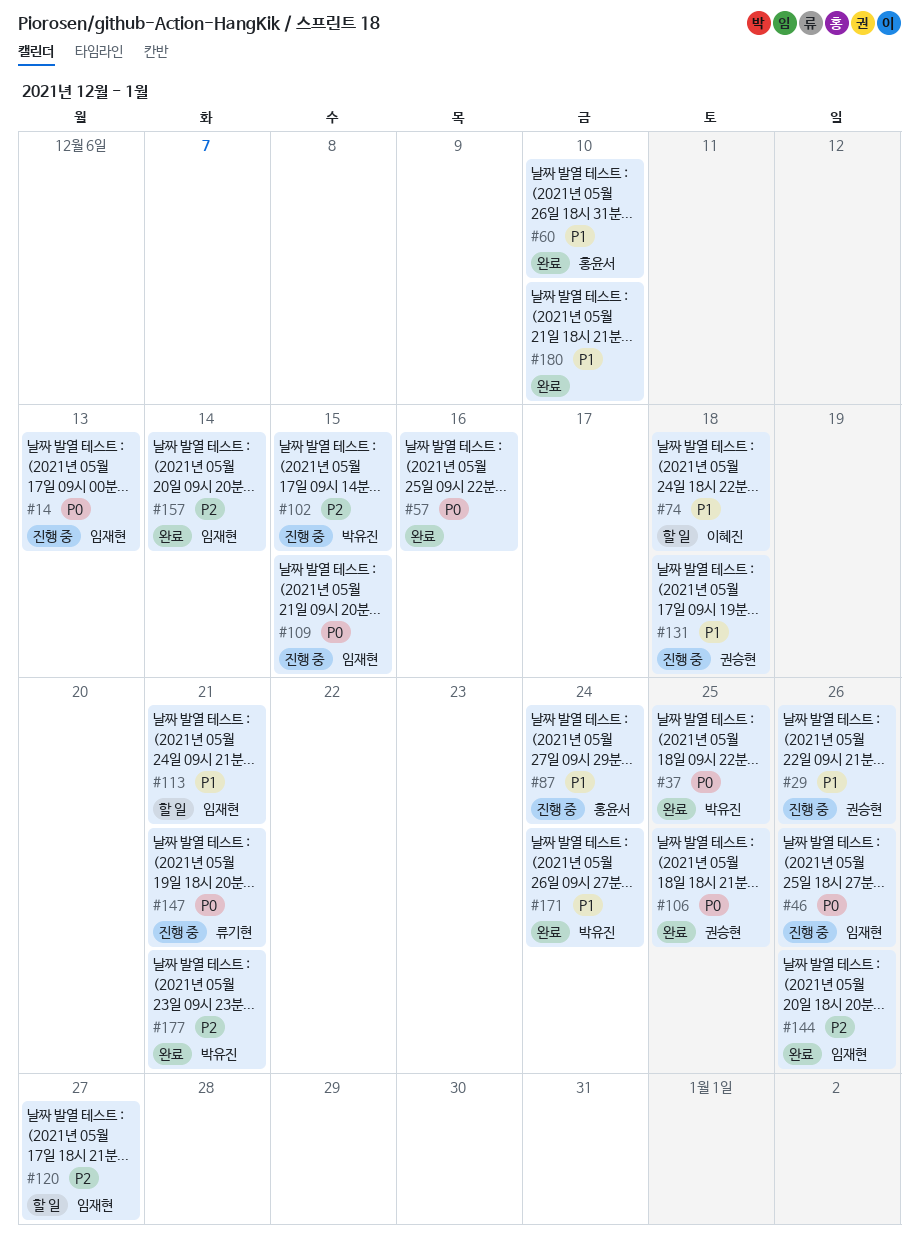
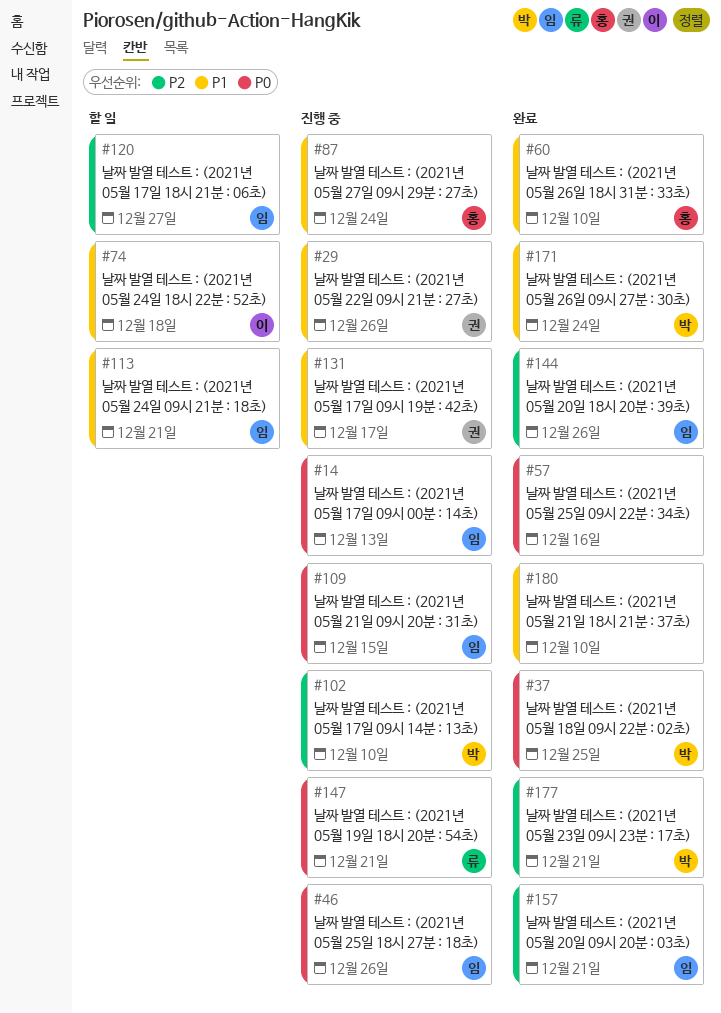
#102, due: Dec 15 -> Dec 10
#106: present -> none
#131, due: Dec 18 -> Dec 17
#157, due: Dec 14 -> Dec 21

